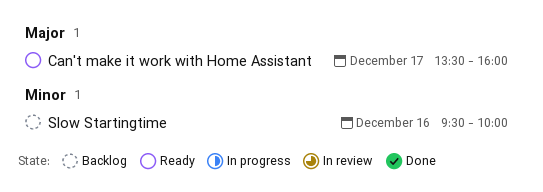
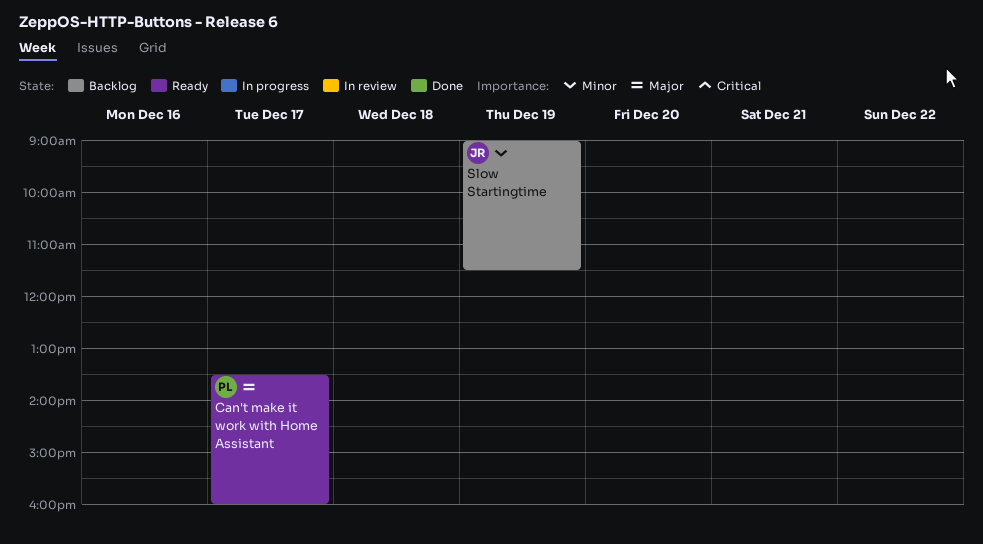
Slow Startingtime, day: Dec 16 -> Dec 19
Slow Startingtime, begins: 09:30 -> 09:00
Slow Startingtime, ends: 10:00 -> 11:30

